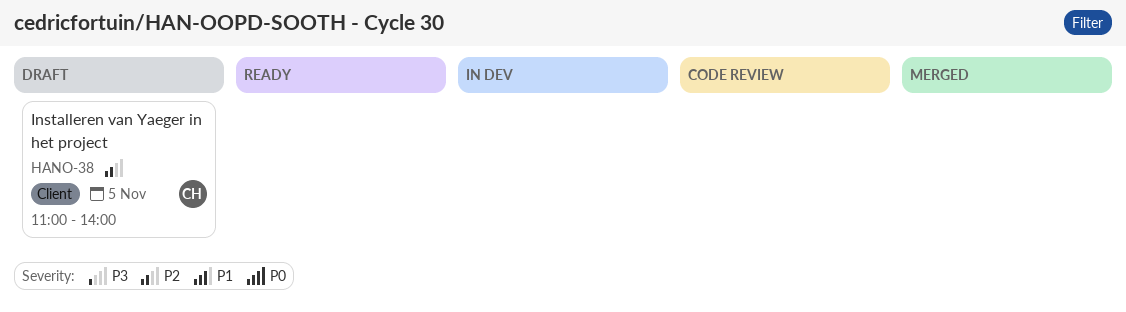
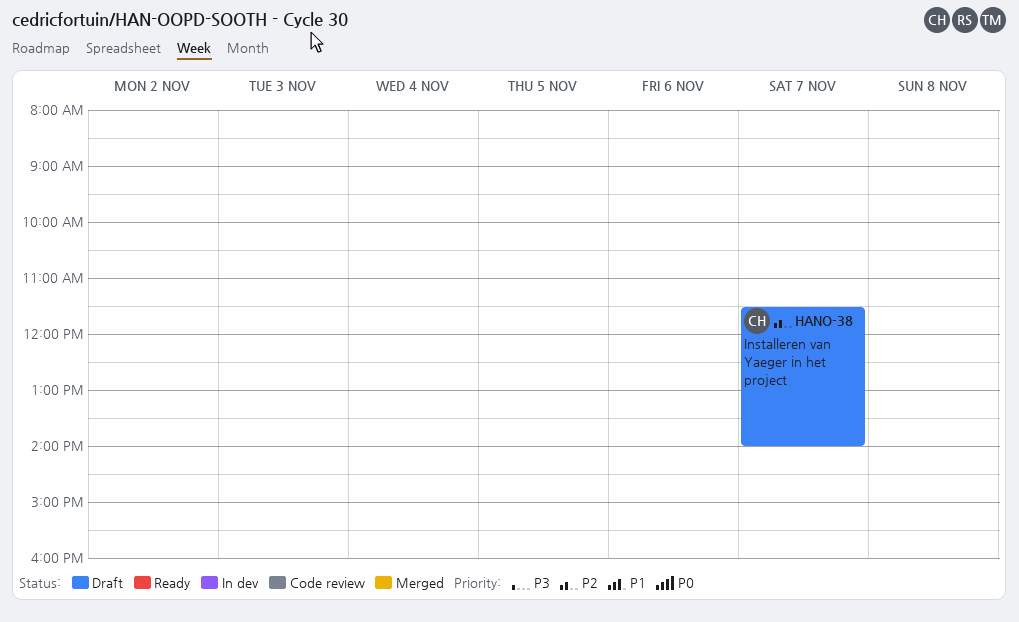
HANO-38, day: Nov 5 -> Nov 7
HANO-38, begins: 11:00 -> 11:30

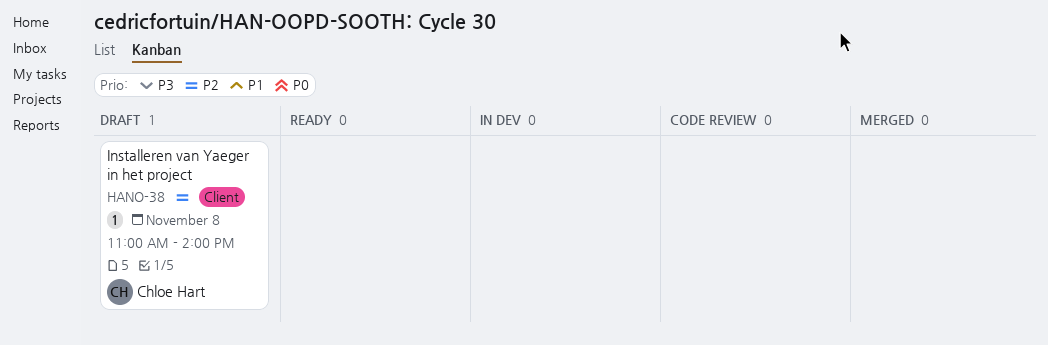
HANO-38, day: Nov 7 -> Nov 8
HANO-38, begins: 11:30 -> 11:00

